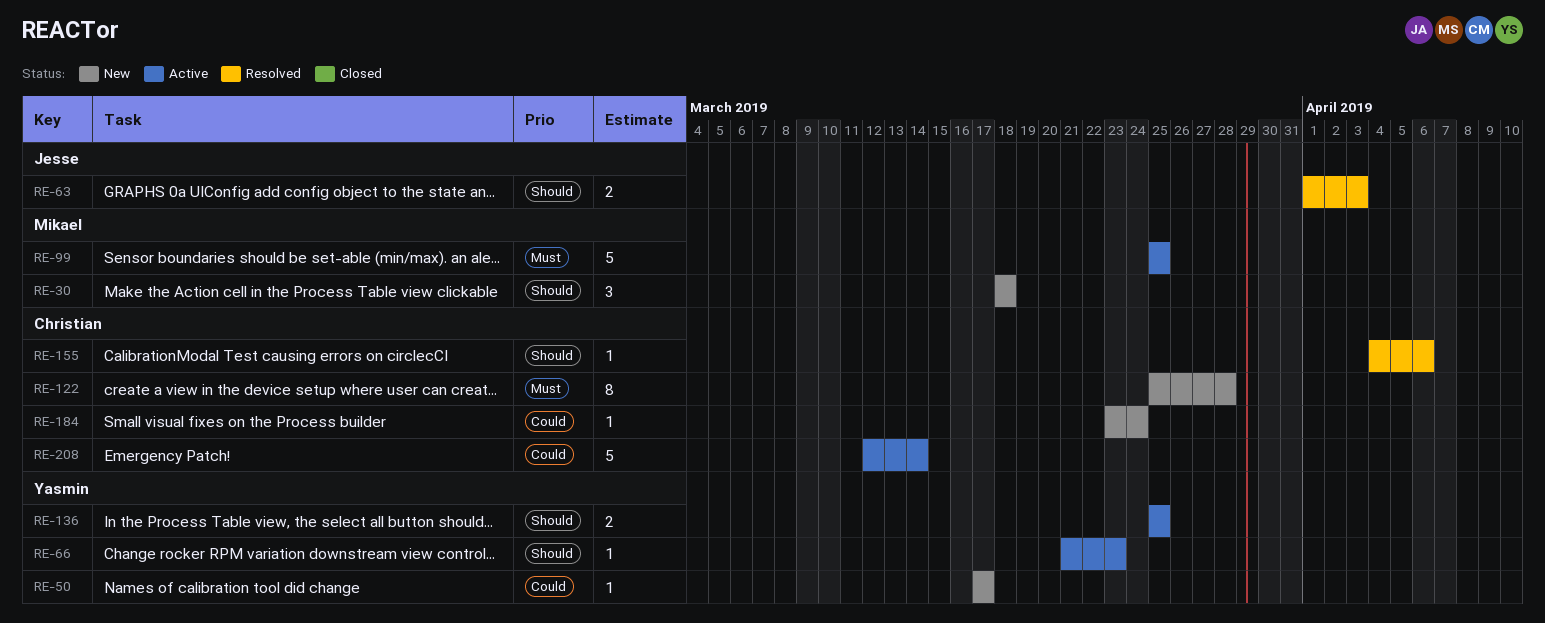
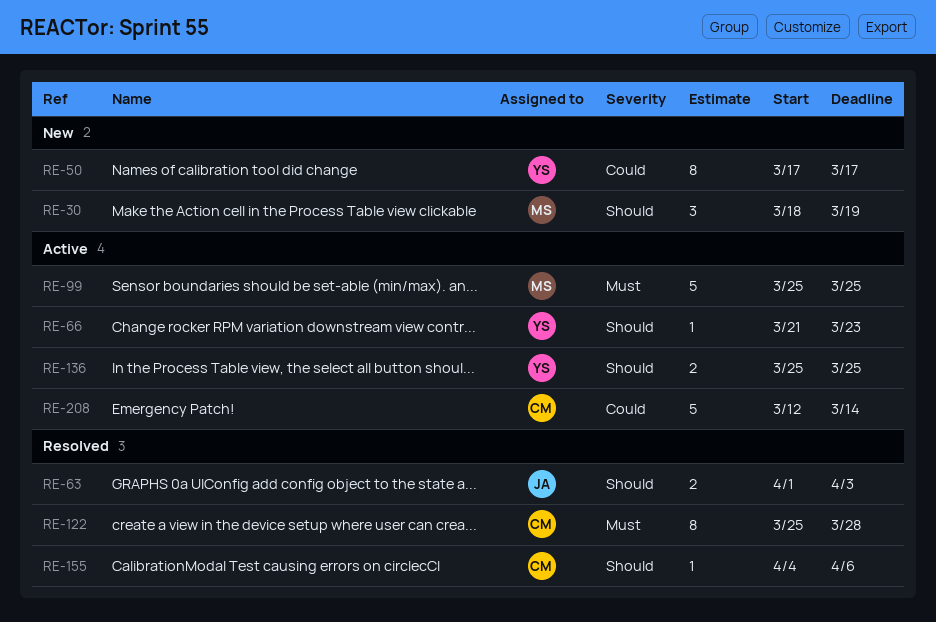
RE-30, due: Mar 18 -> Mar 19
RE-50, estimate: 1 -> 8
RE-122, status: New -> Resolved
RE-184: present -> none

